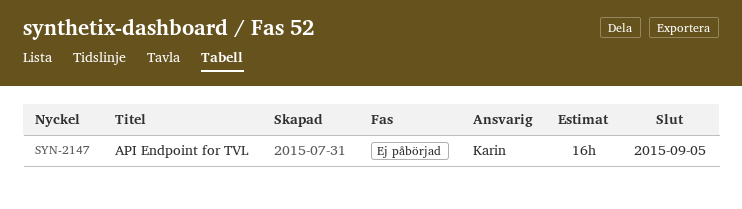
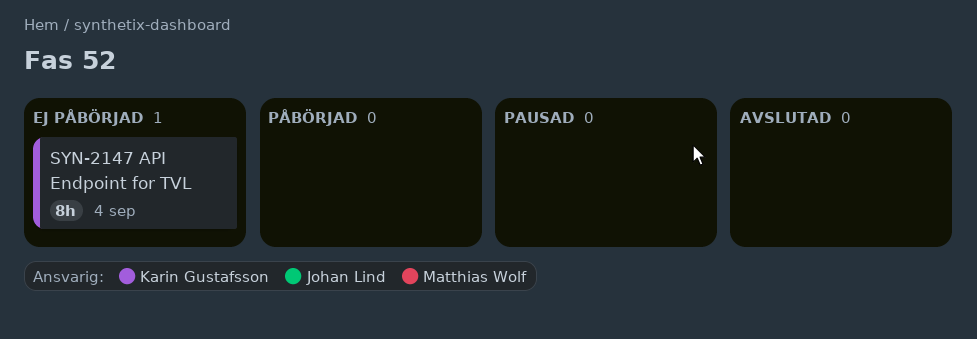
SYN-2147, estimate: 16h -> 8h
SYN-2147, due: Sep 5 -> Sep 4

